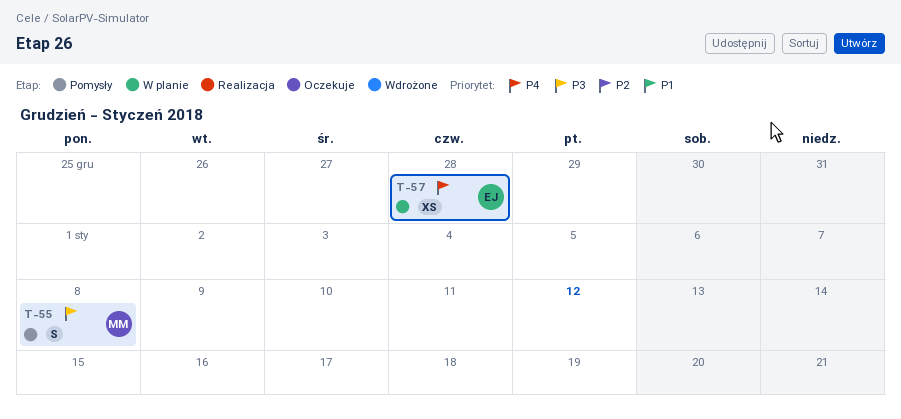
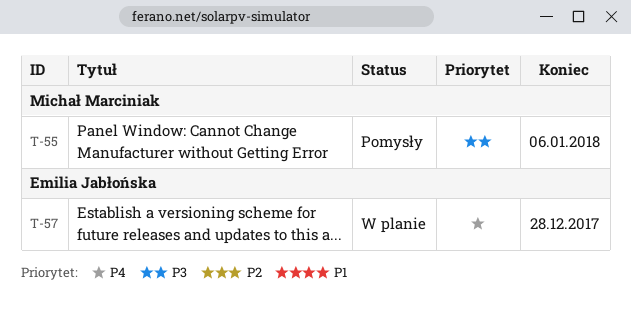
T-55, due: Jan 8 -> Jan 6

